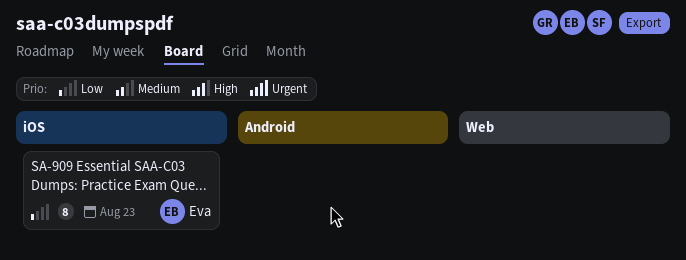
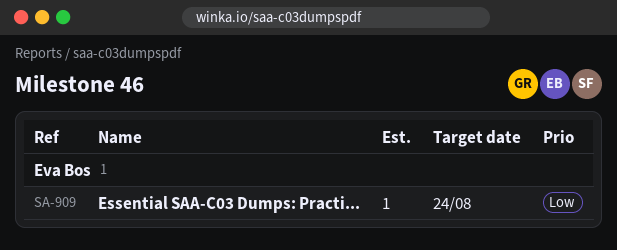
SA-909, estimate: 8 -> 1
SA-909, due: Aug 23 -> Aug 24

